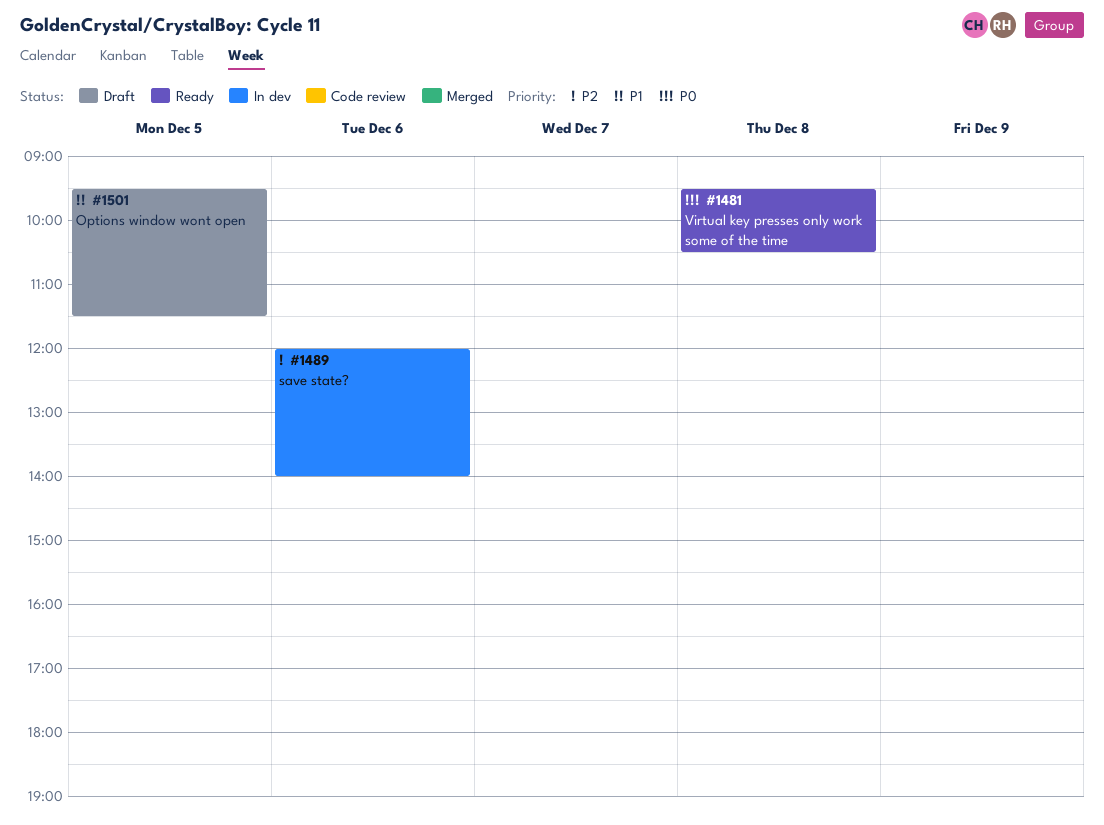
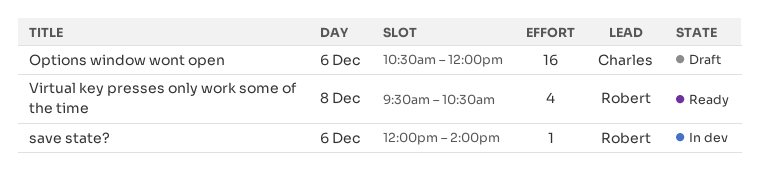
Options window wont open, day: Dec 5 -> Dec 6
Options window wont open, begins: 09:30 -> 10:30
Options window wont open, ends: 11:30 -> 12:00

